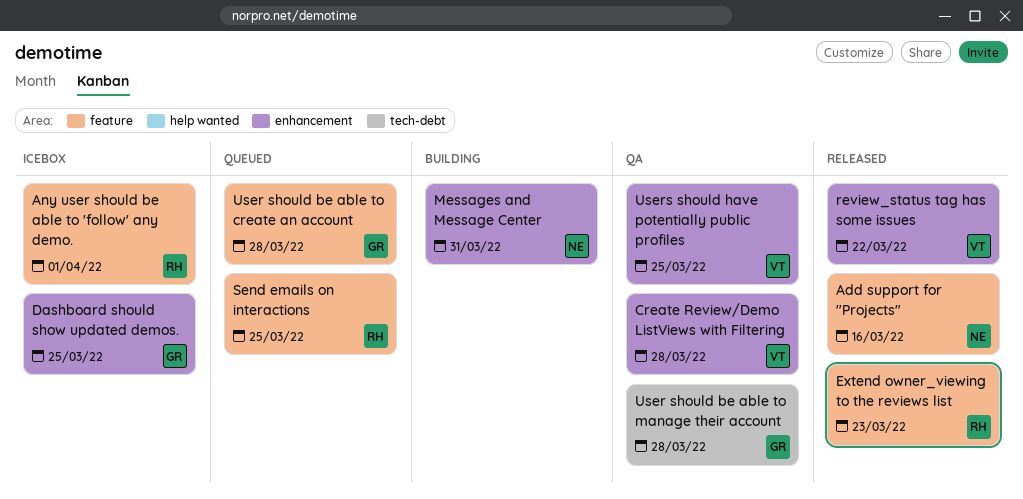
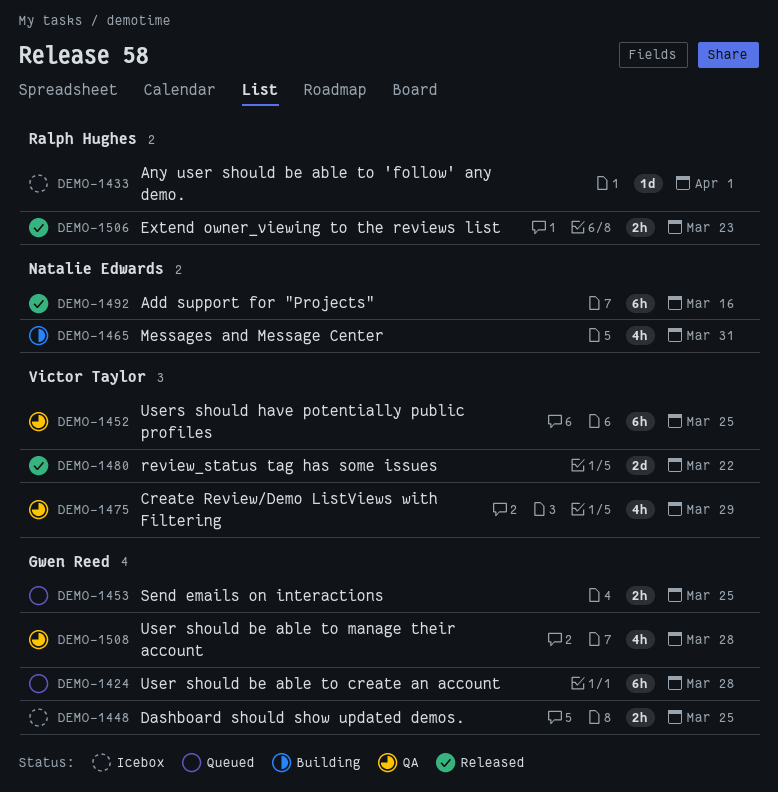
Create Review/Demo ListViews with Filtering, due: Mar 28 -> Mar 29
Send emails on interactions, owner: Ralph Hughes -> Gwen Reed

